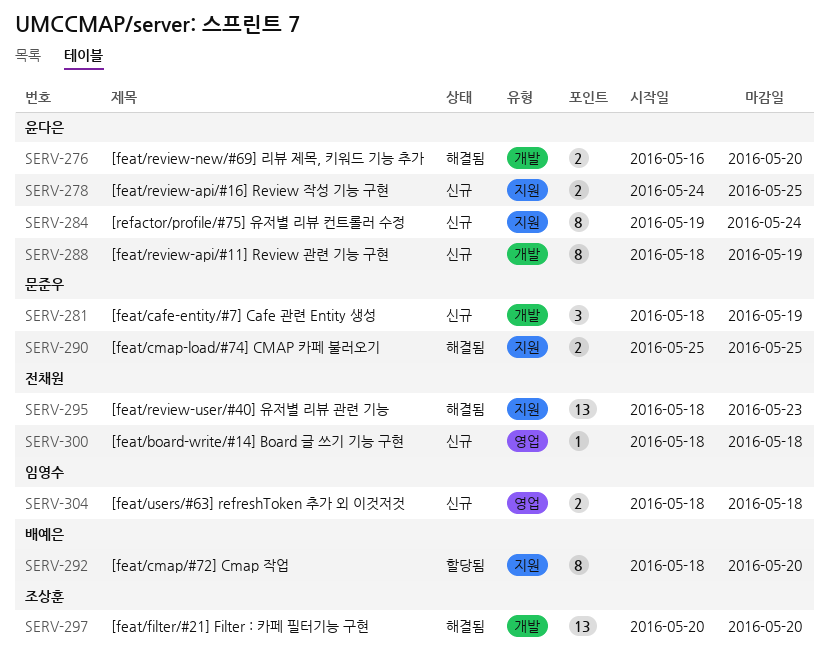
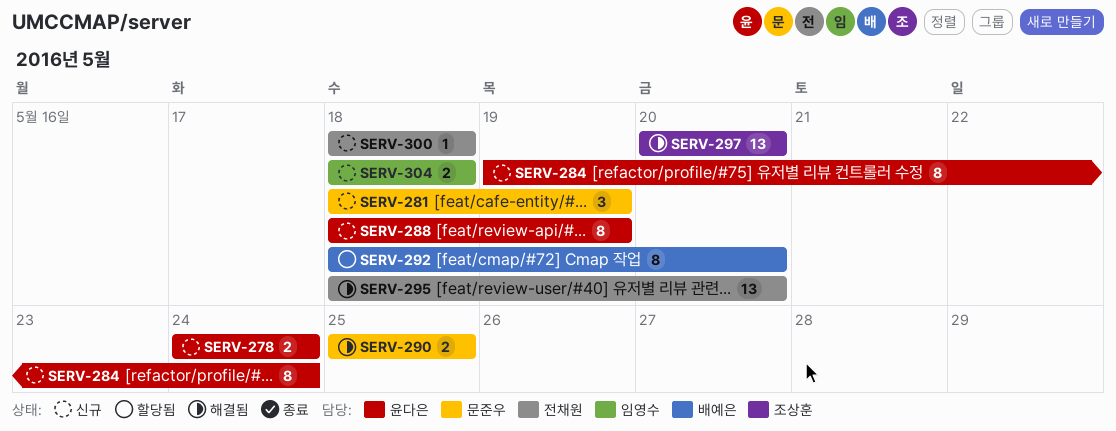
SERV-276: present -> none
SERV-278, due: May 25 -> May 24
SERV-295, due: May 23 -> May 20

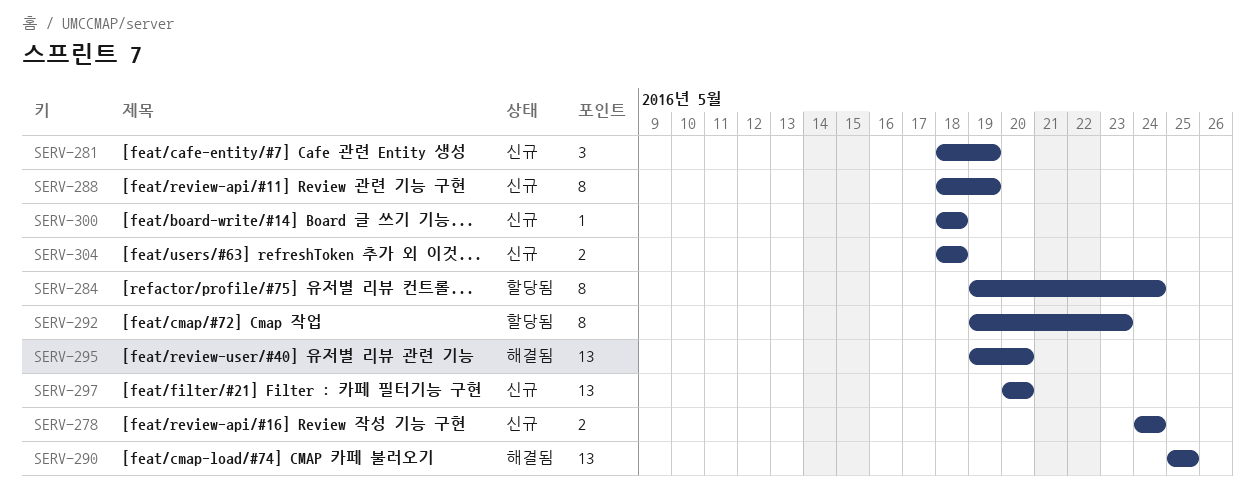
SERV-284, status: 신규 -> 할당됨
SERV-290, estimate: 2 -> 13
SERV-292, start: May 18 -> May 19
SERV-292, due: May 20 -> May 23
SERV-295, start: May 18 -> May 19
SERV-297, status: 해결됨 -> 신규

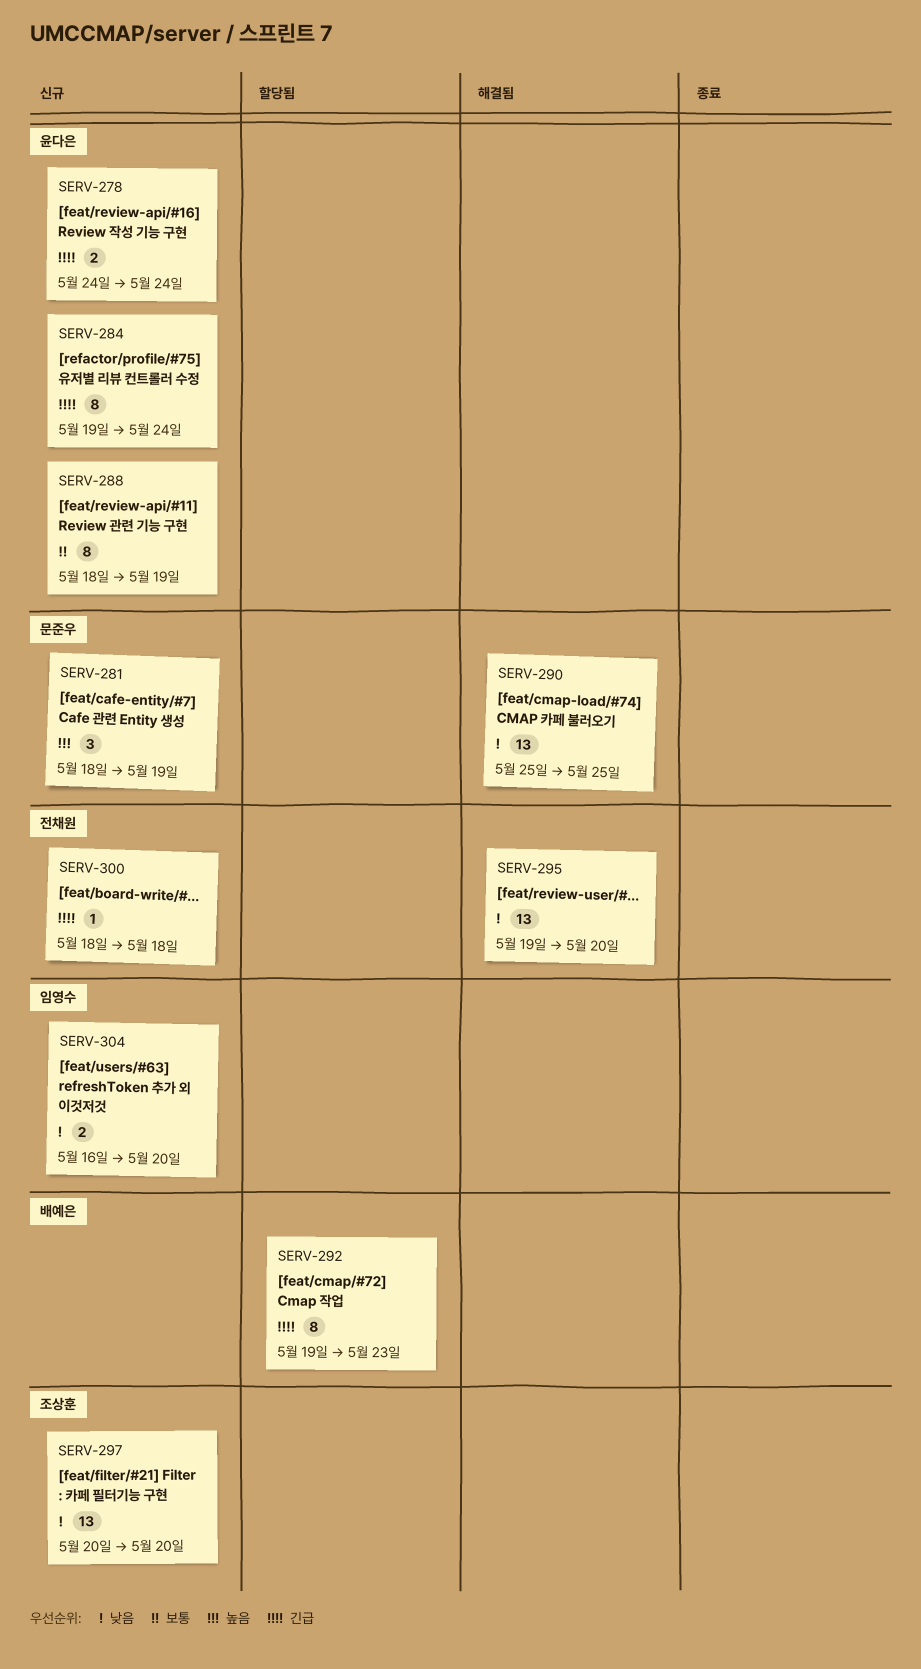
SERV-284, status: 할당됨 -> 신규
SERV-304, start: May 18 -> May 16
SERV-304, due: May 18 -> May 20

